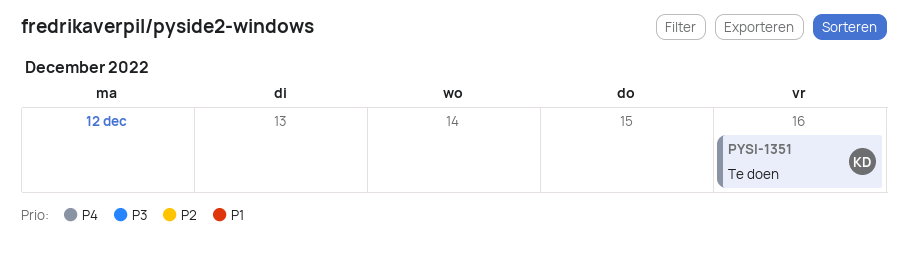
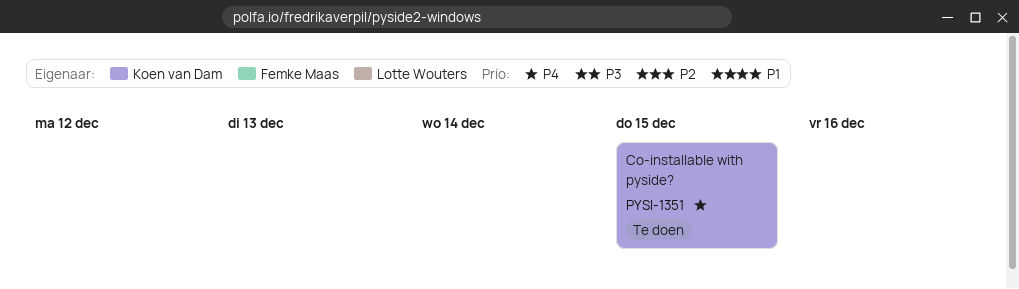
PYSI-1351, due: Dec 16 -> Dec 15

